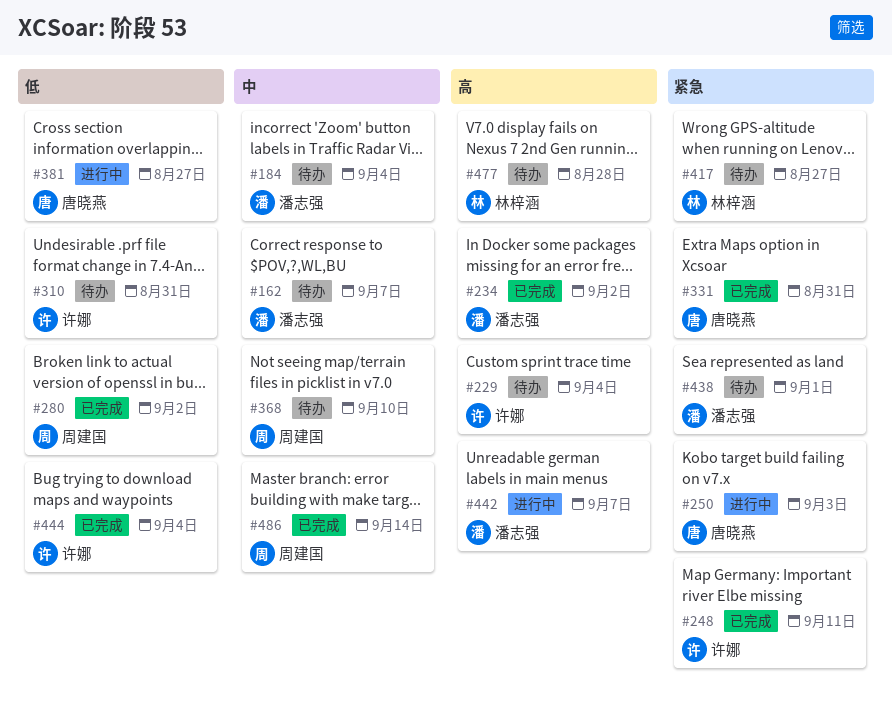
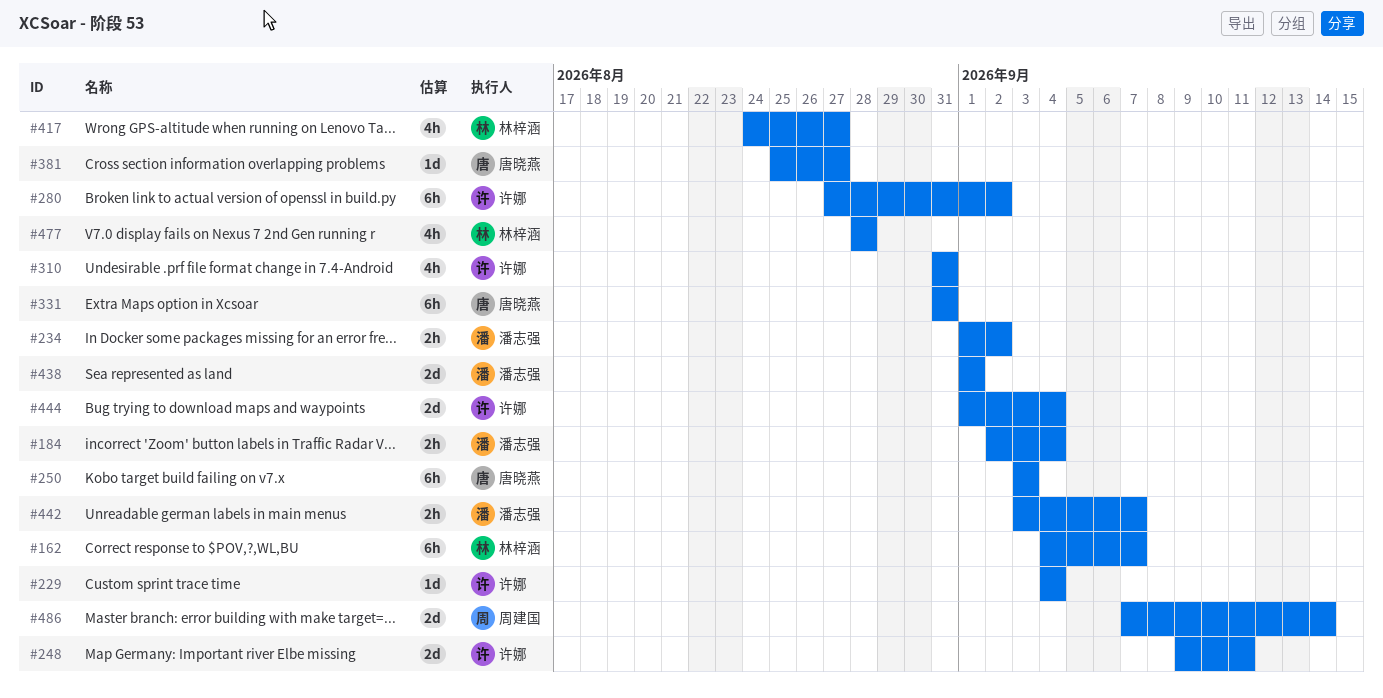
#162, owner: 潘志强 -> 林梓涵
#280, owner: 周建国 -> 许娜
#368: present -> none

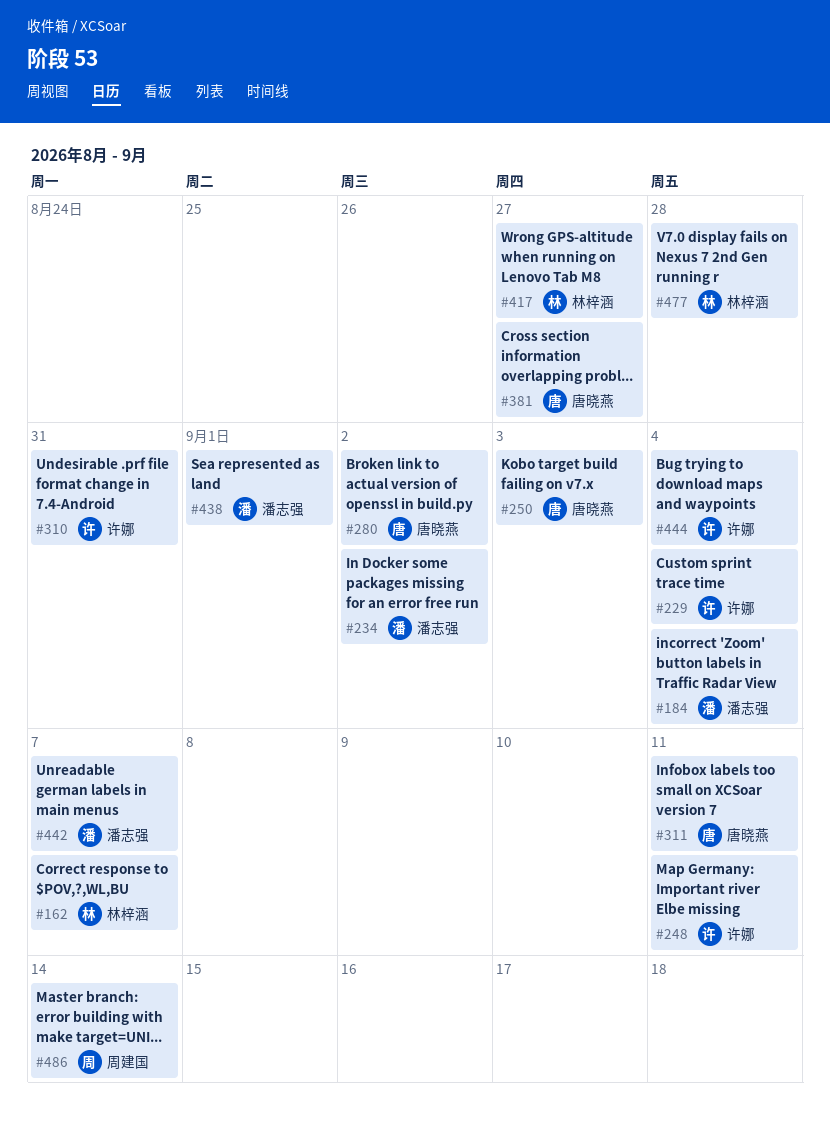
#280, owner: 许娜 -> 唐晓燕
#311: none -> present
#331: present -> none

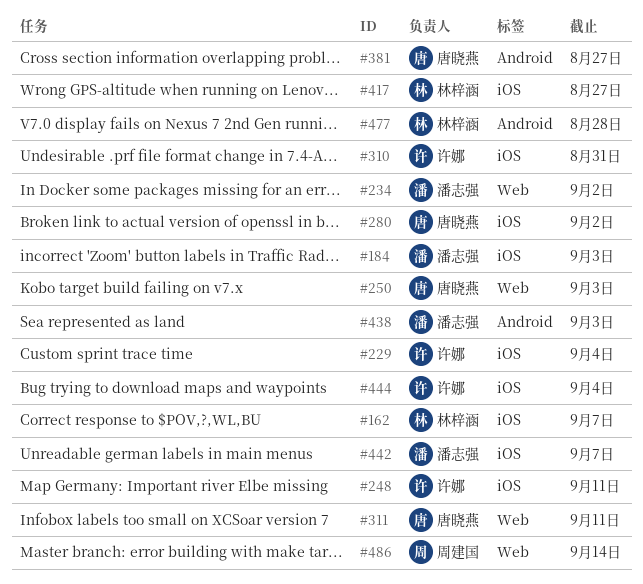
#184, due: Sep 4 -> Sep 3
#438, due: Sep 1 -> Sep 3

